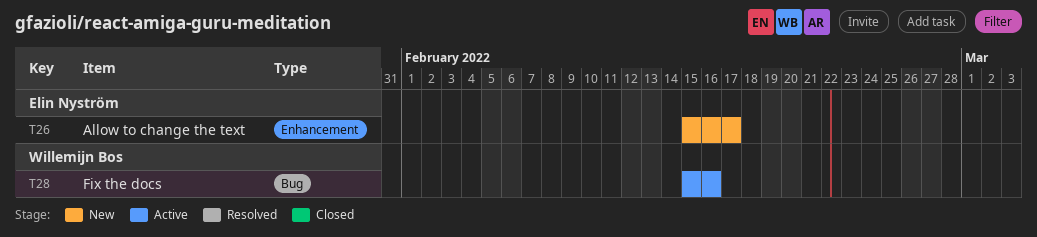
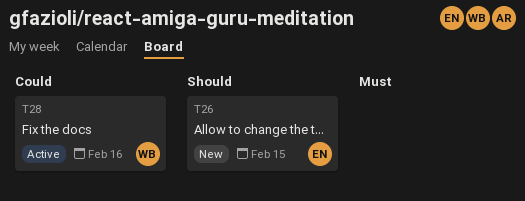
T26, due: Feb 17 -> Feb 15

